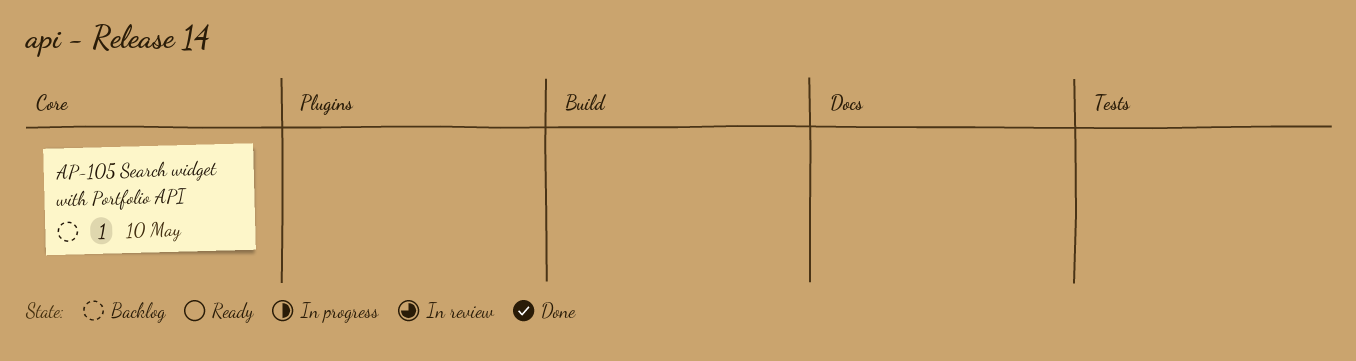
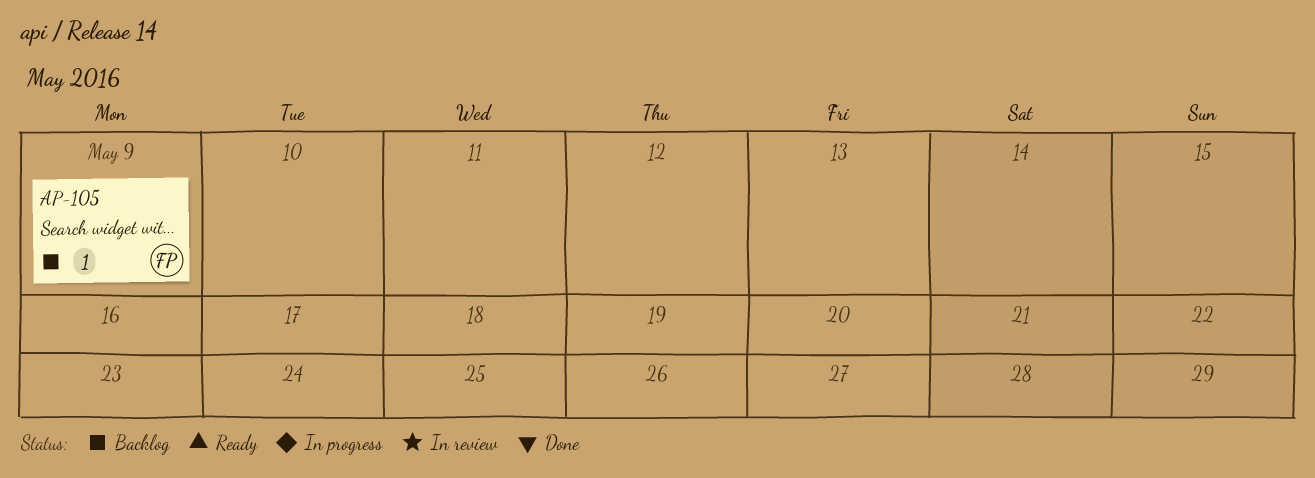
AP-105, due: May 10 -> May 9

